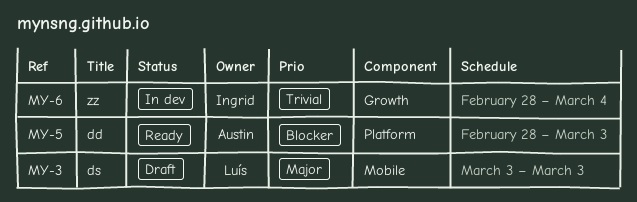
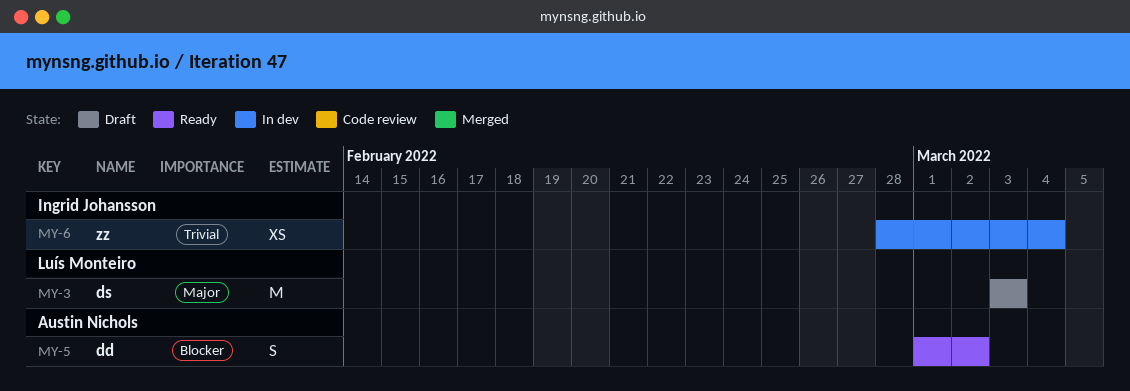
MY-5, start: Feb 28 -> Mar 1
MY-5, due: Mar 3 -> Mar 2

